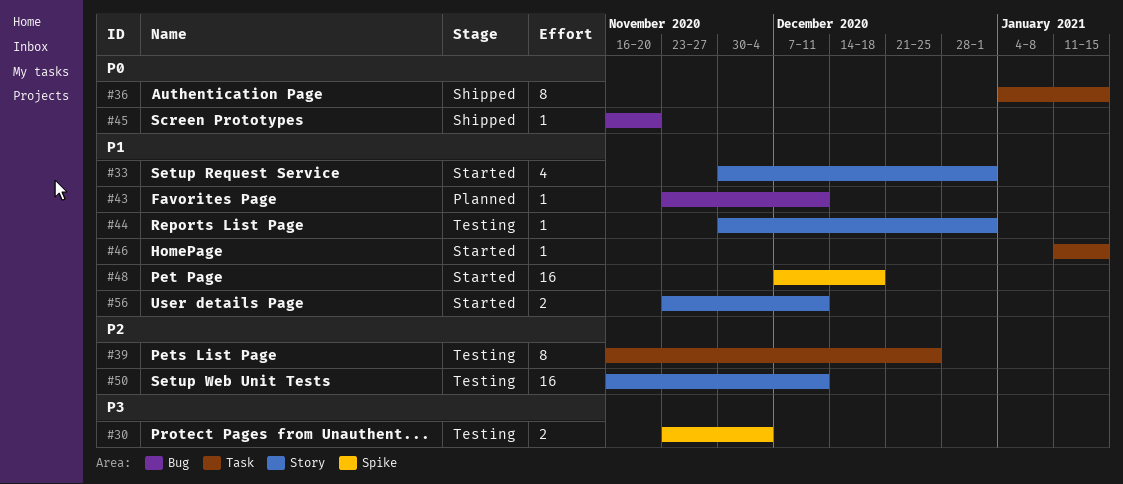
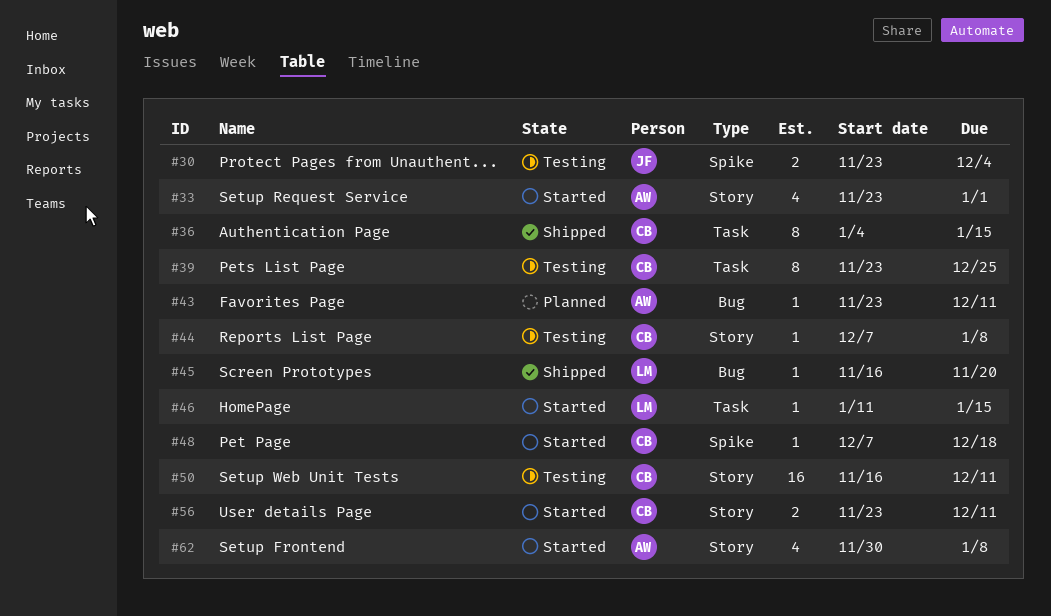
#33, start: Nov 30 -> Nov 23
#39, start: Nov 16 -> Nov 23
#44, start: Nov 30 -> Dec 7
#44, due: Jan 1 -> Jan 8
#48, estimate: 16 -> 1
#62: none -> present

